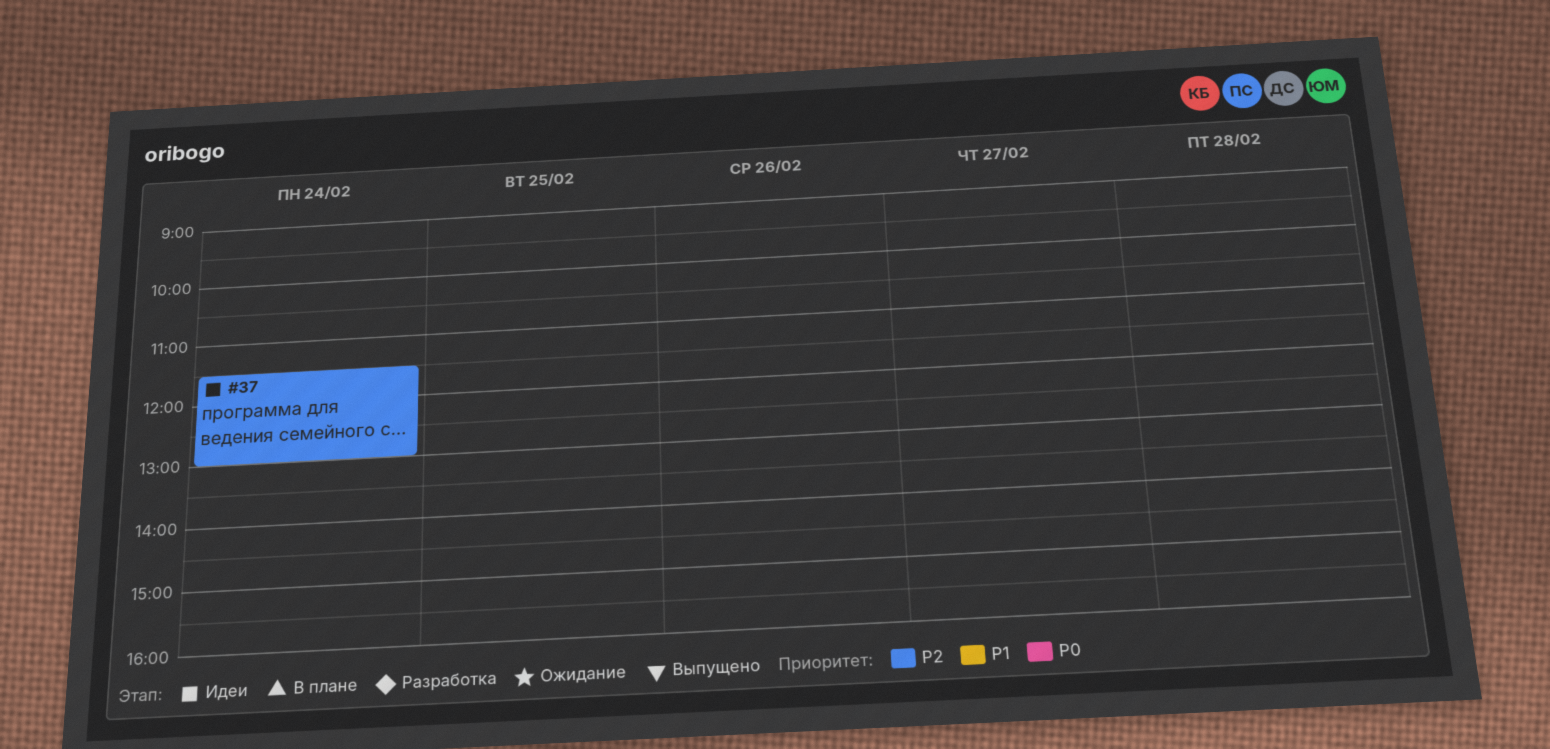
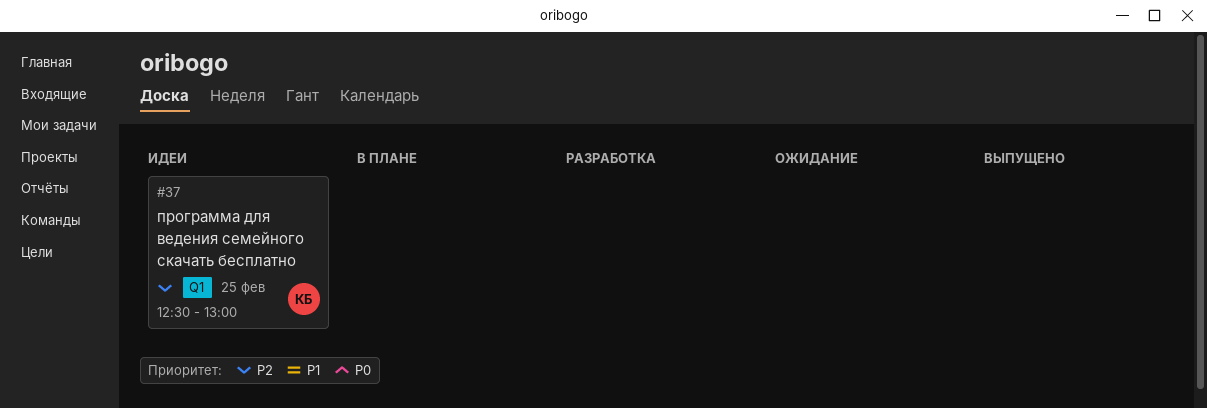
#37, day: Feb 24 -> Feb 25
#37, begins: 11:30 -> 12:30

